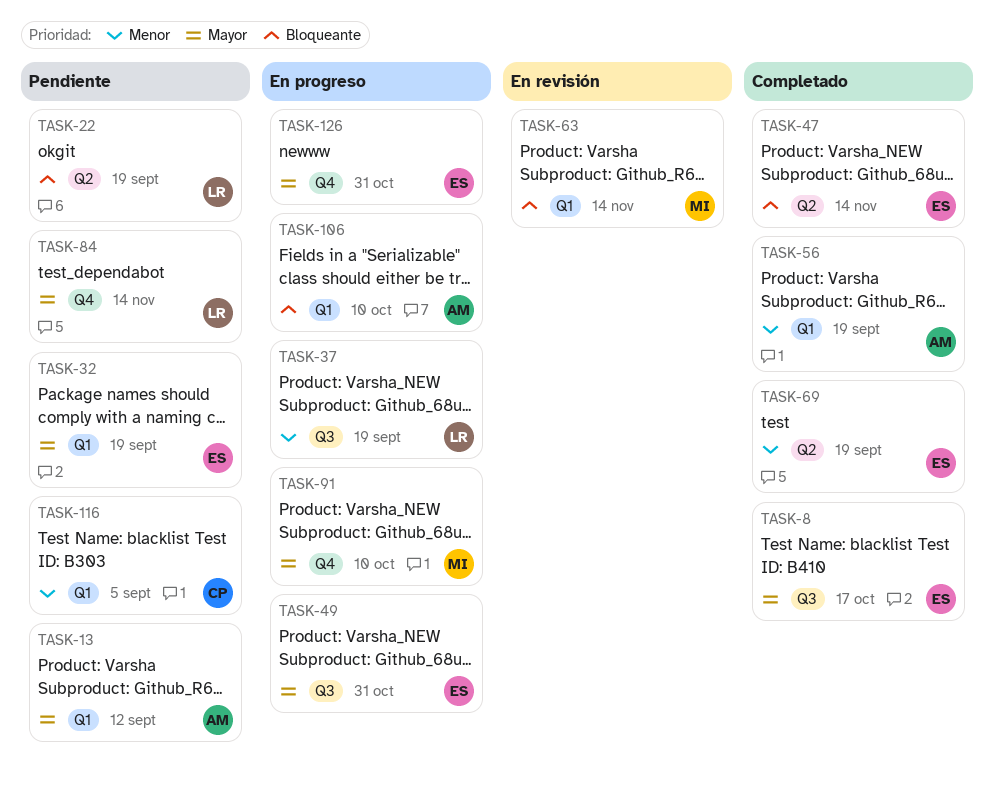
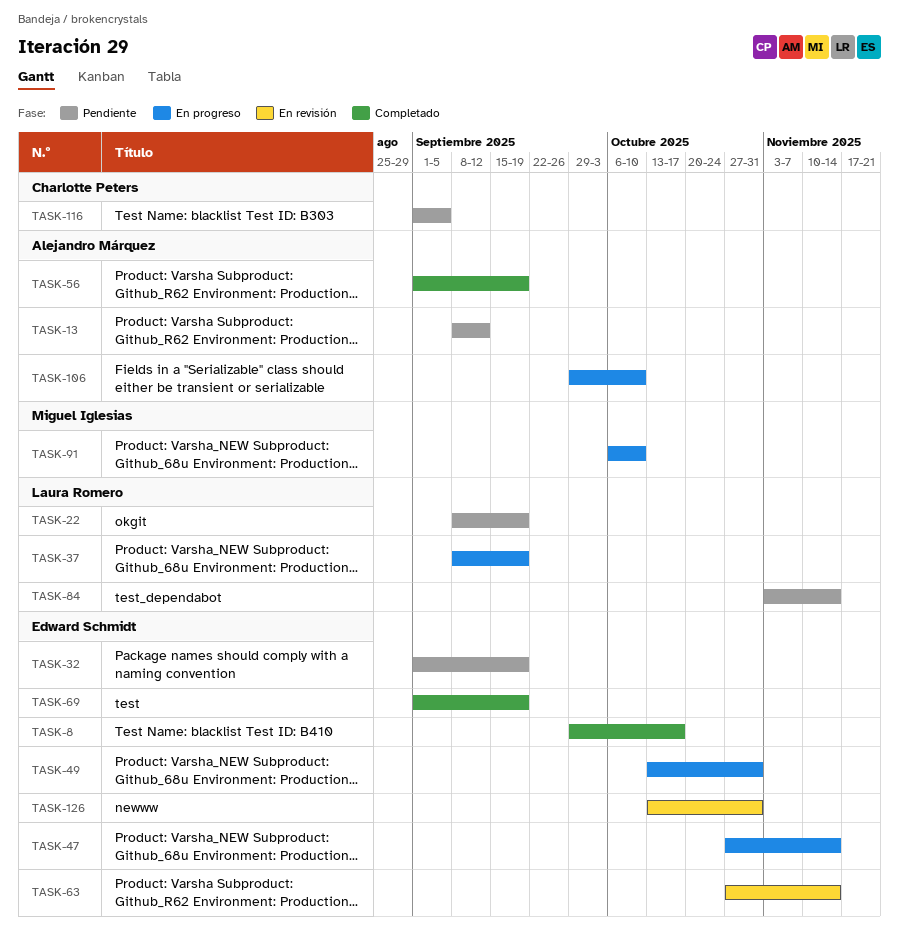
TASK-47, status: Completado -> En progreso
TASK-63, owner: Miguel Iglesias -> Edward Schmidt
TASK-126, status: En progreso -> En revisión

